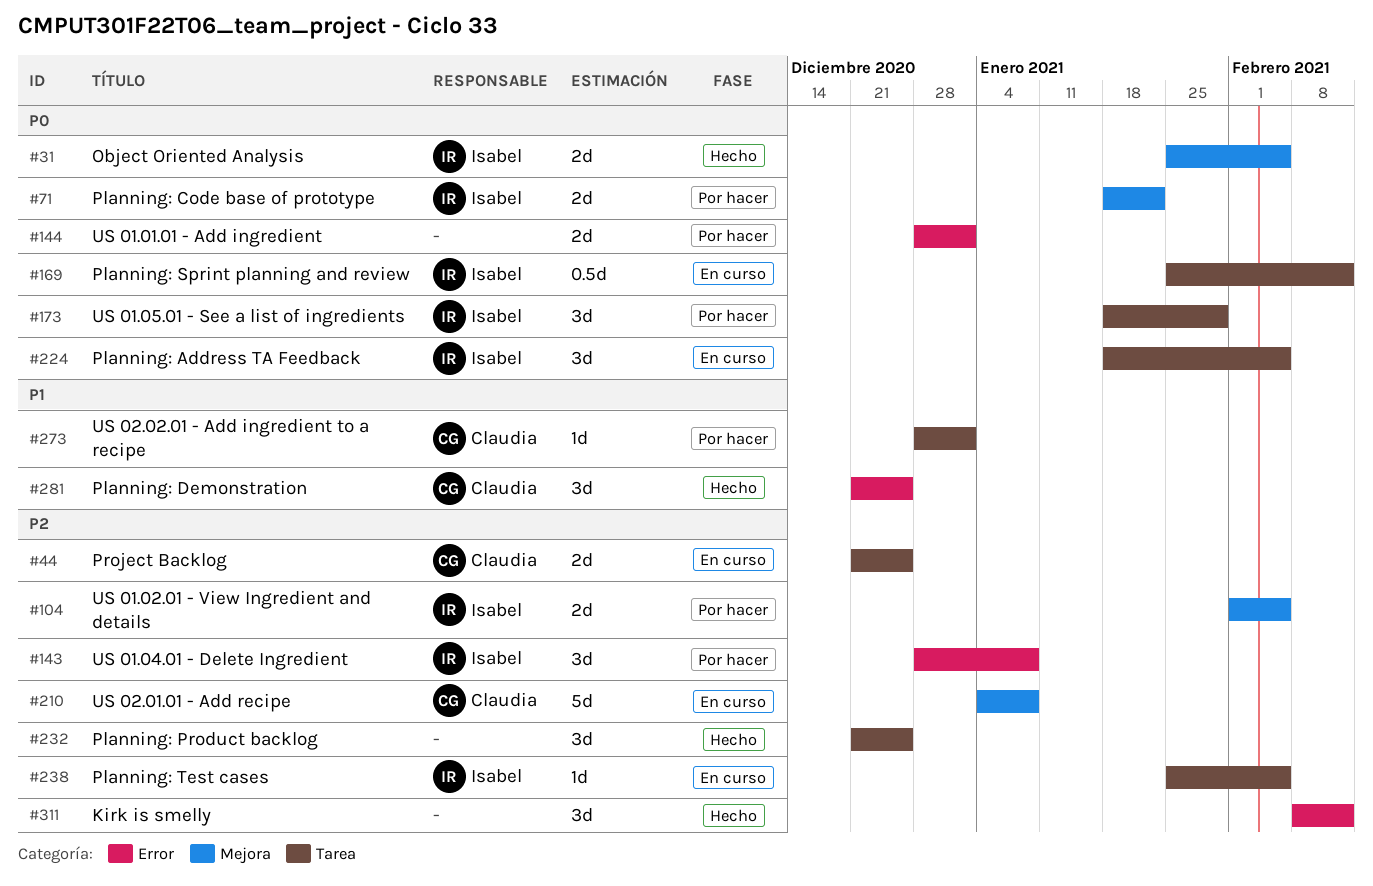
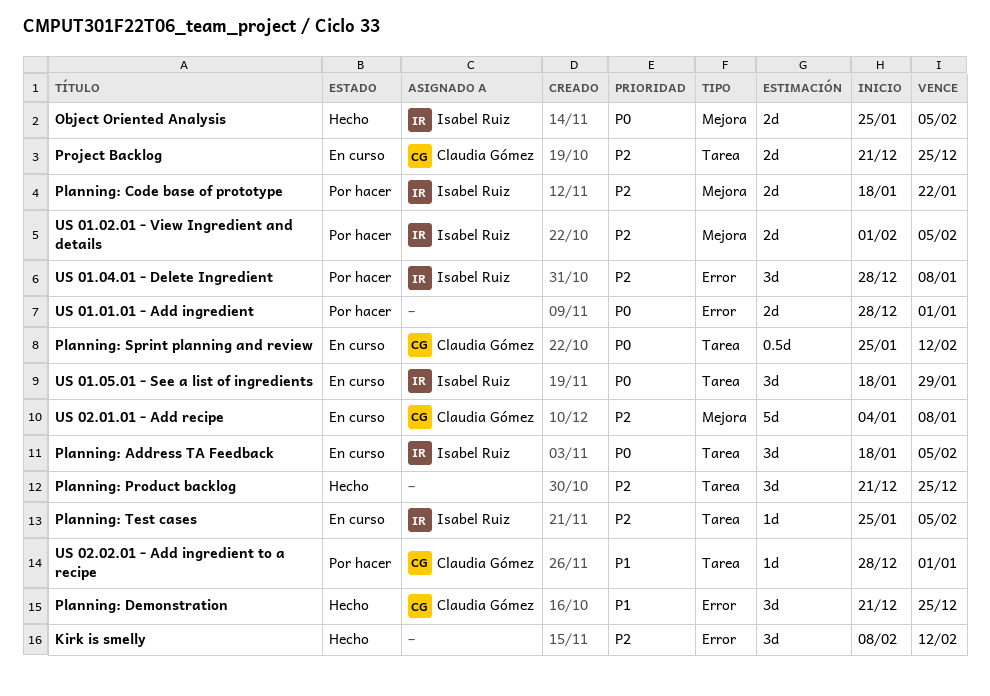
Planning: Code base of prototype, priority: P0 -> P2
Planning: Sprint planning and review, owner: Isabel Ruiz -> Claudia Gómez
US 01.05.01 - See a list of ingredients, status: Por hacer -> En curso

